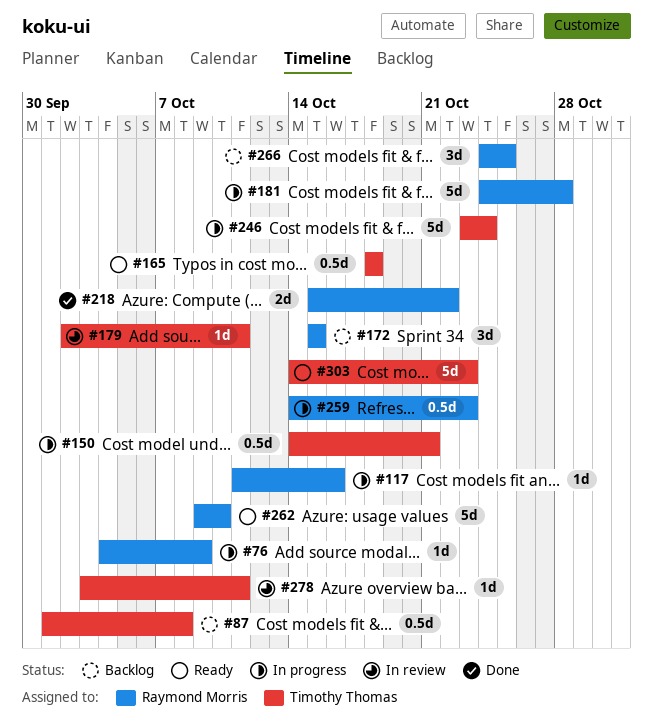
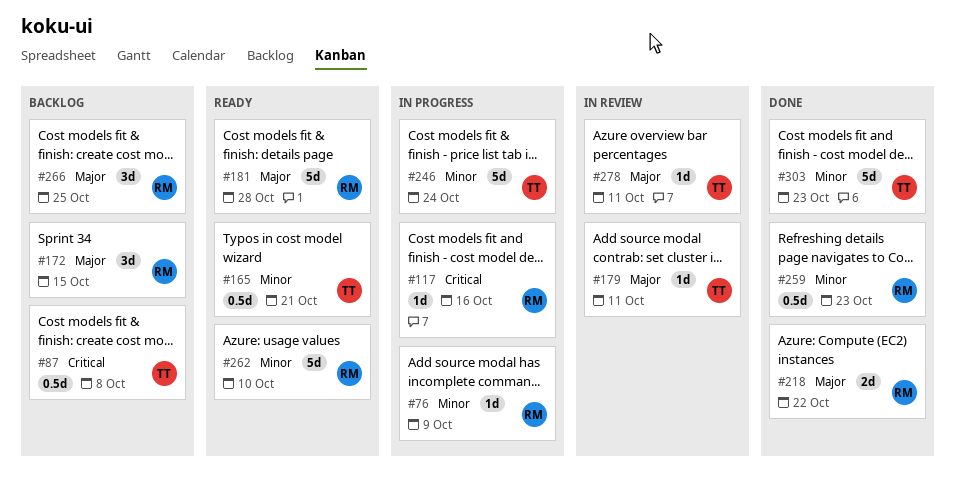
#150: present -> none
#165, due: Oct 18 -> Oct 21
#181, status: In progress -> Ready
#259, status: In progress -> Done
#303, status: Ready -> Done

